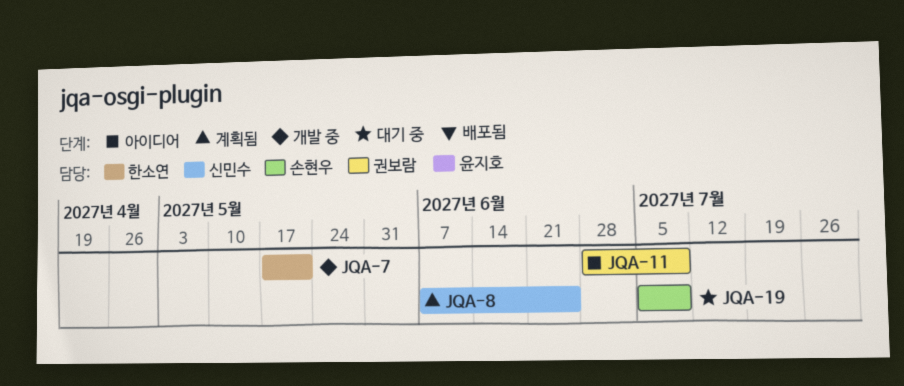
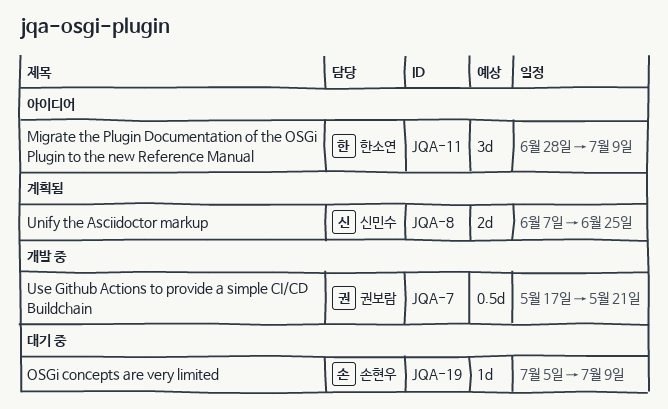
JQA-7, owner: 한소연 -> 권보람
JQA-11, owner: 권보람 -> 한소연

